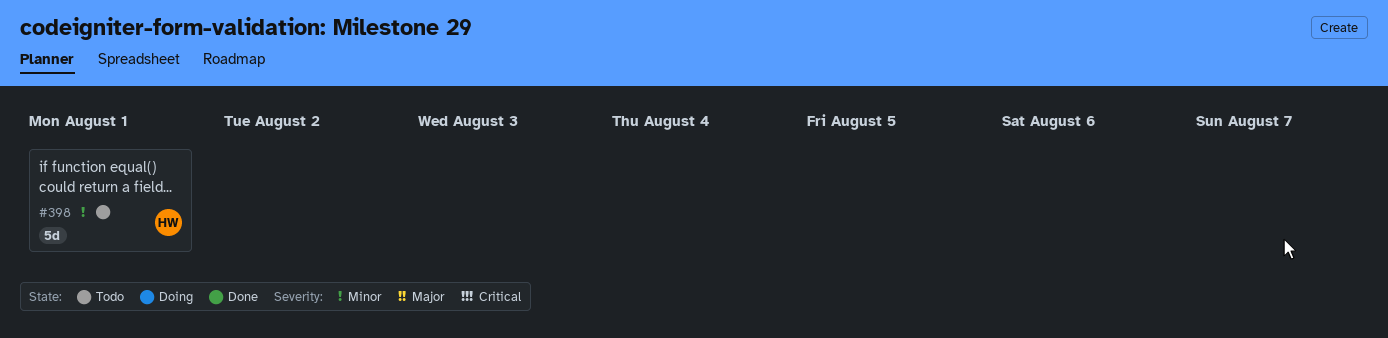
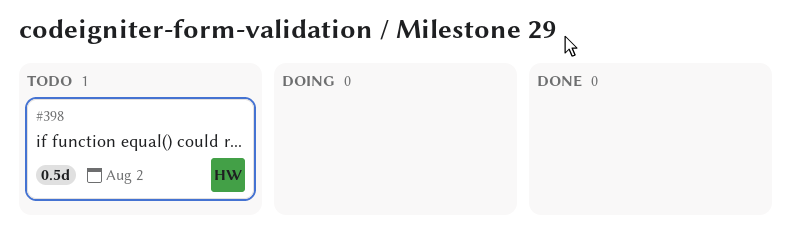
#398, estimate: 5d -> 0.5d
#398, due: Aug 1 -> Aug 2

